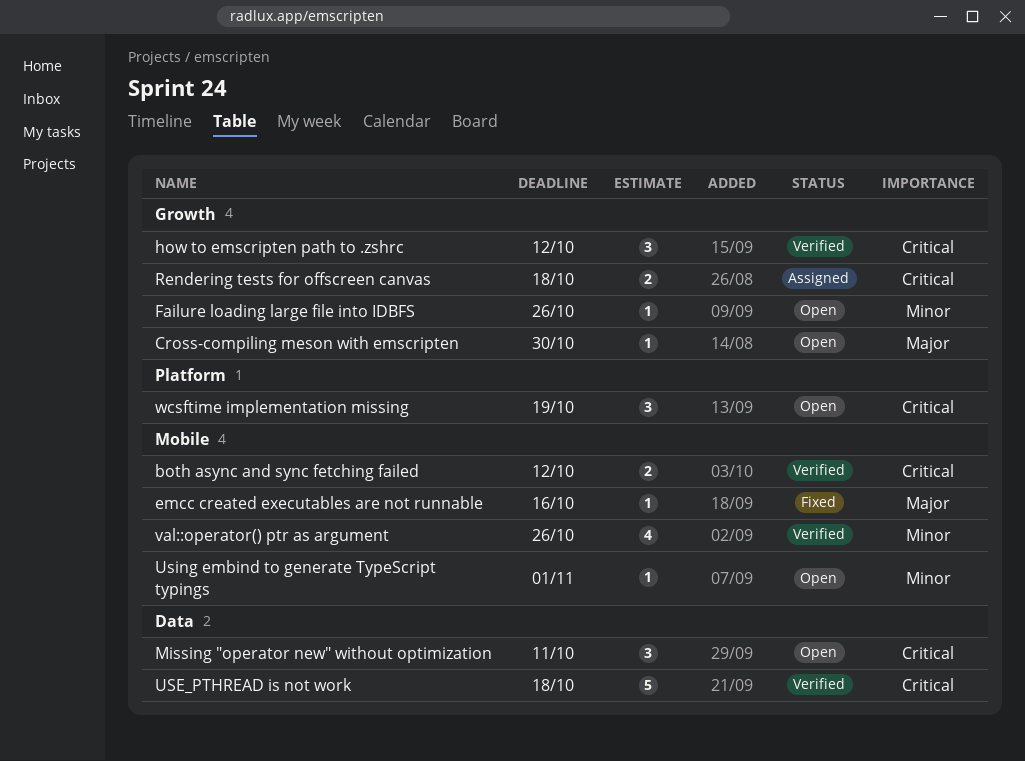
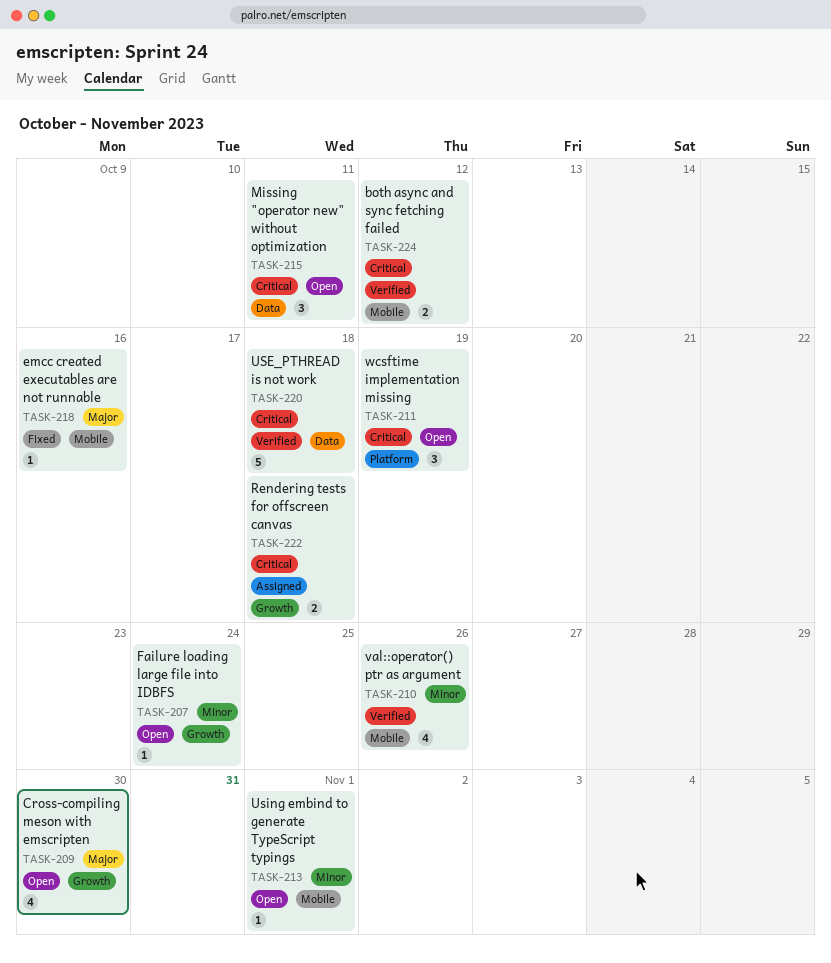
Cross-compiling meson with emscripten, estimate: 1 -> 4
Failure loading large file into IDBFS, due: Oct 26 -> Oct 24
how to emscripten path to .zshrc: present -> none

